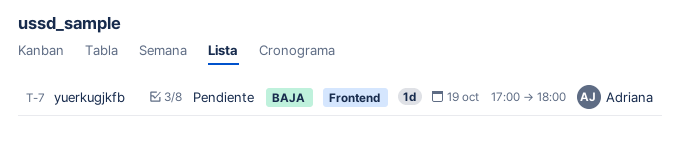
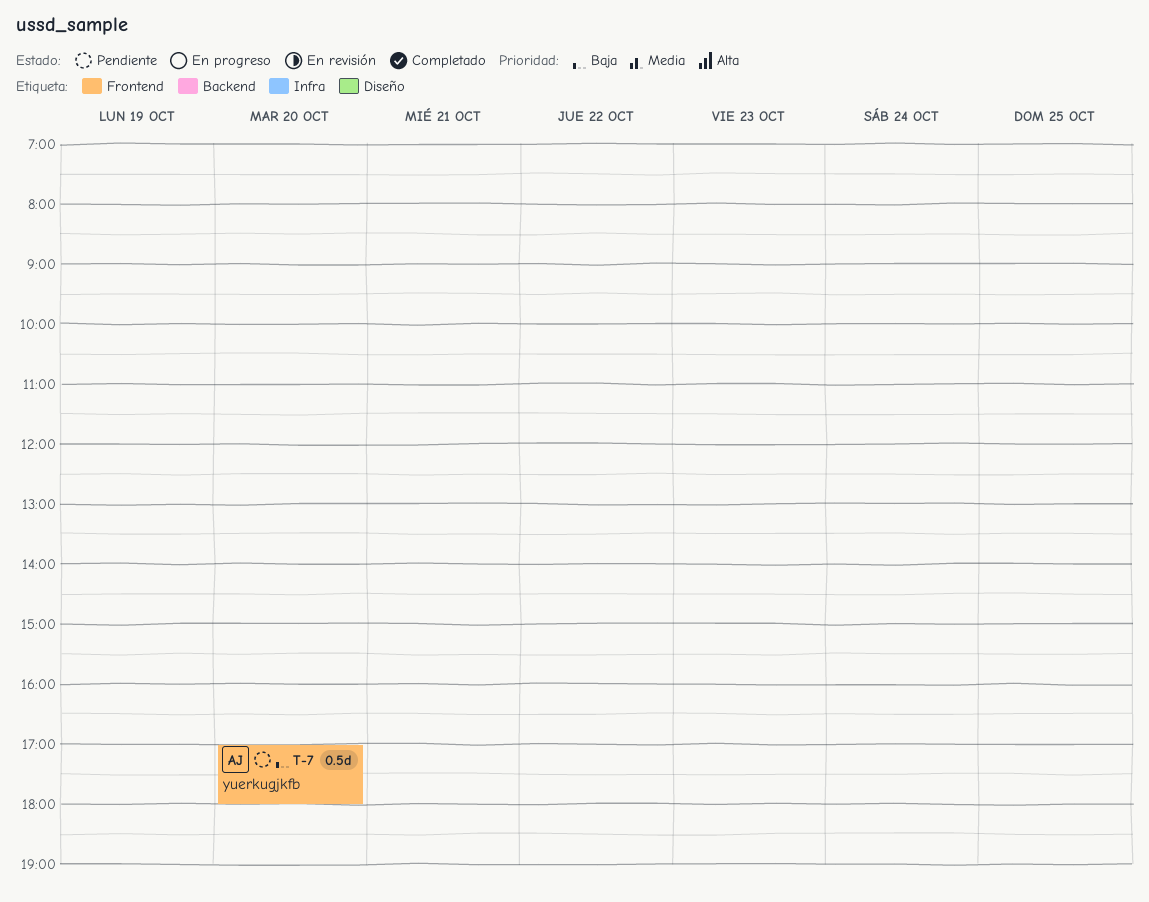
T-7, estimate: 1d -> 0.5d
T-7, day: Oct 19 -> Oct 20

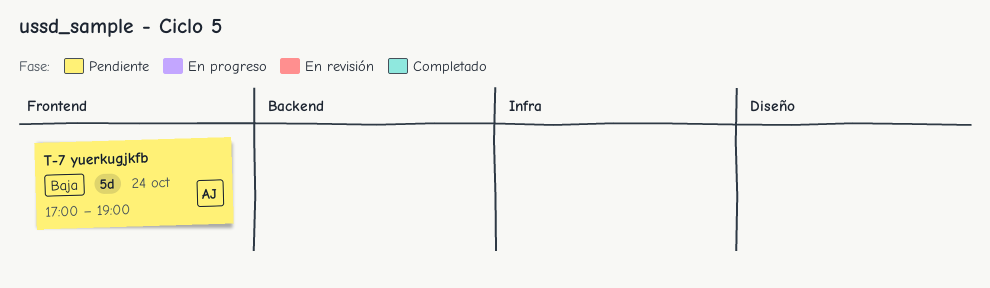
T-7, estimate: 0.5d -> 5d
T-7, day: Oct 20 -> Oct 24
T-7, ends: 18:00 -> 19:00

